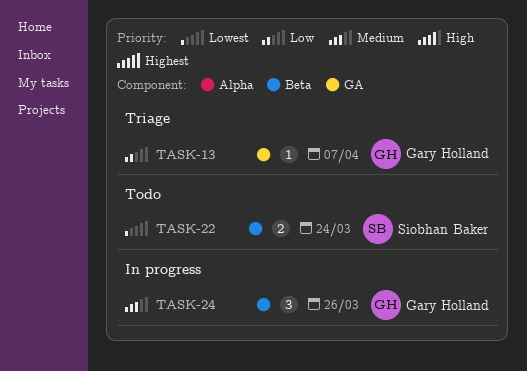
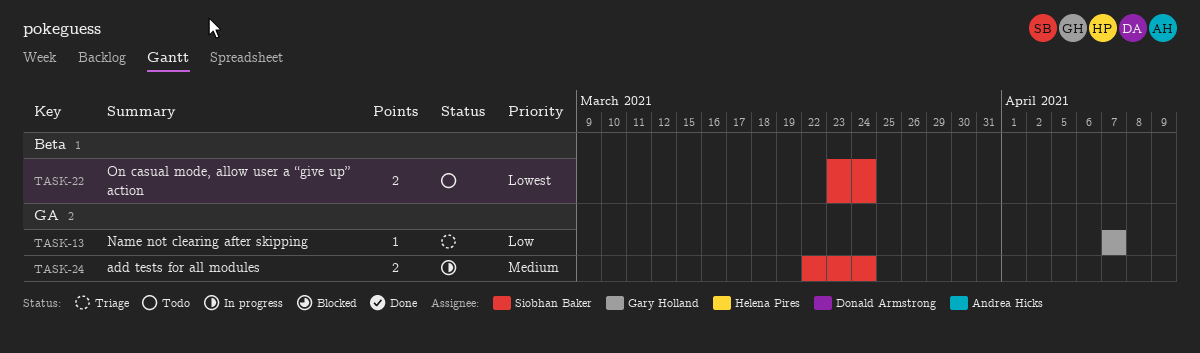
TASK-24, owner: Gary Holland -> Siobhan Baker
TASK-24, label: Beta -> GA
TASK-24, estimate: 3 -> 2
TASK-24, due: Mar 26 -> Mar 24

